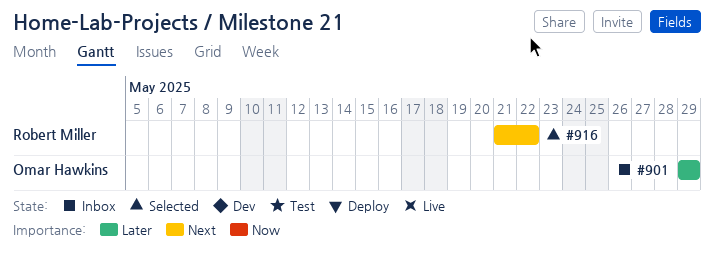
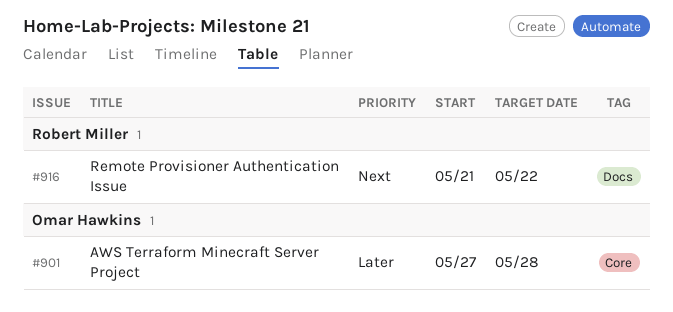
#901, start: May 29 -> May 27
#901, due: May 29 -> May 28

